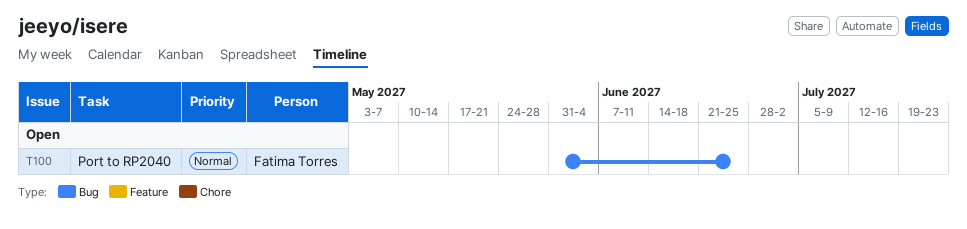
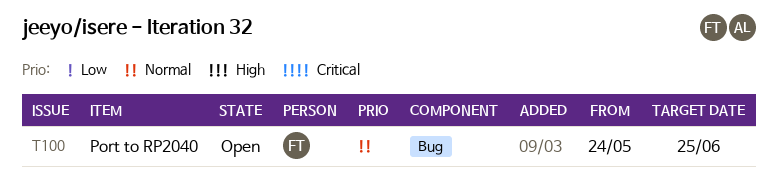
T100, start: May 31 -> May 24

